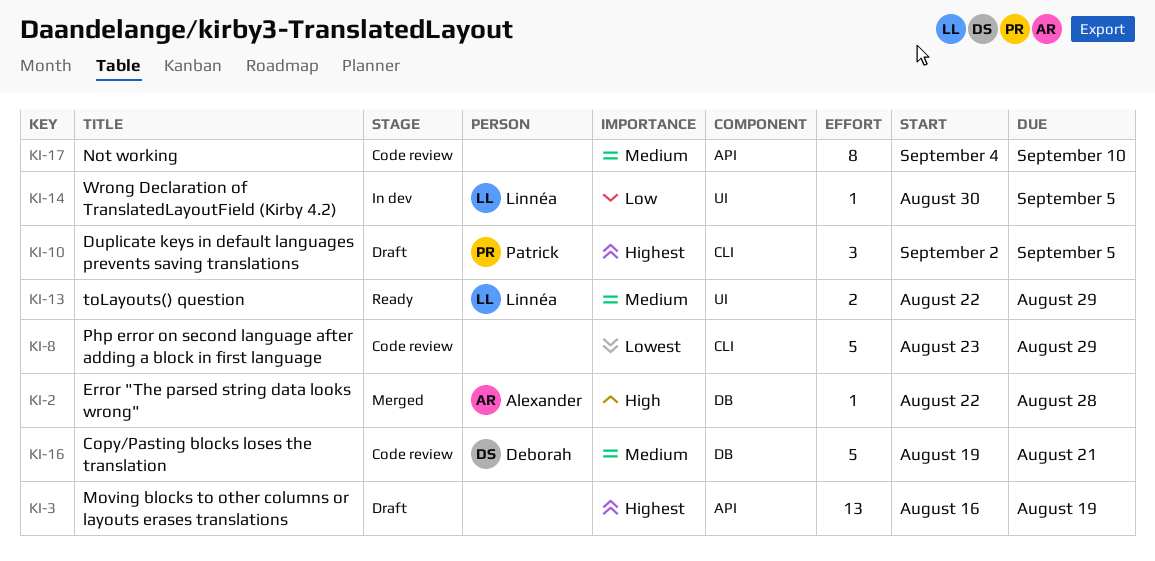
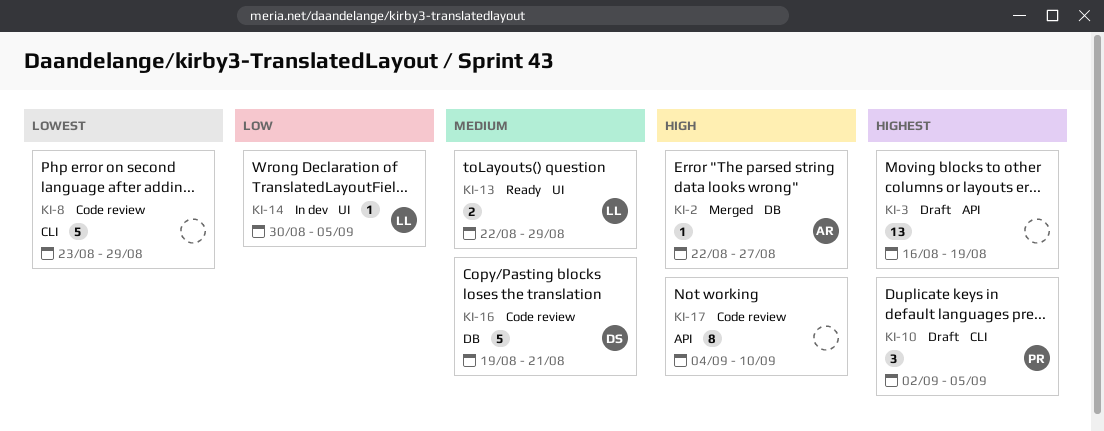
KI-2, due: Aug 28 -> Aug 27
KI-17, priority: Medium -> High

